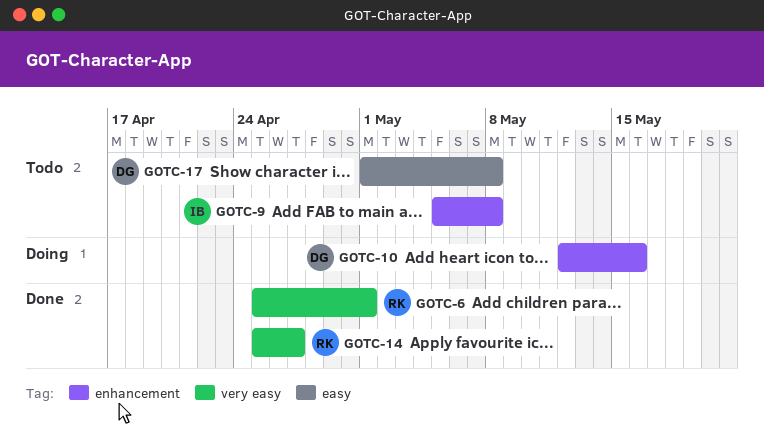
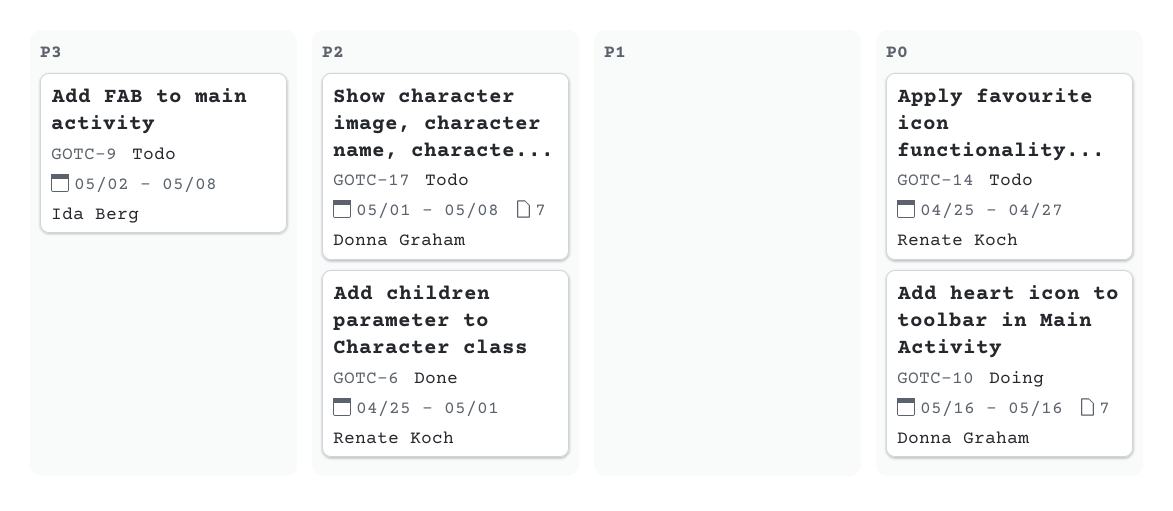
GOTC-9, start: May 5 -> May 2
GOTC-10, start: May 12 -> May 16
GOTC-14, status: Done -> Todo

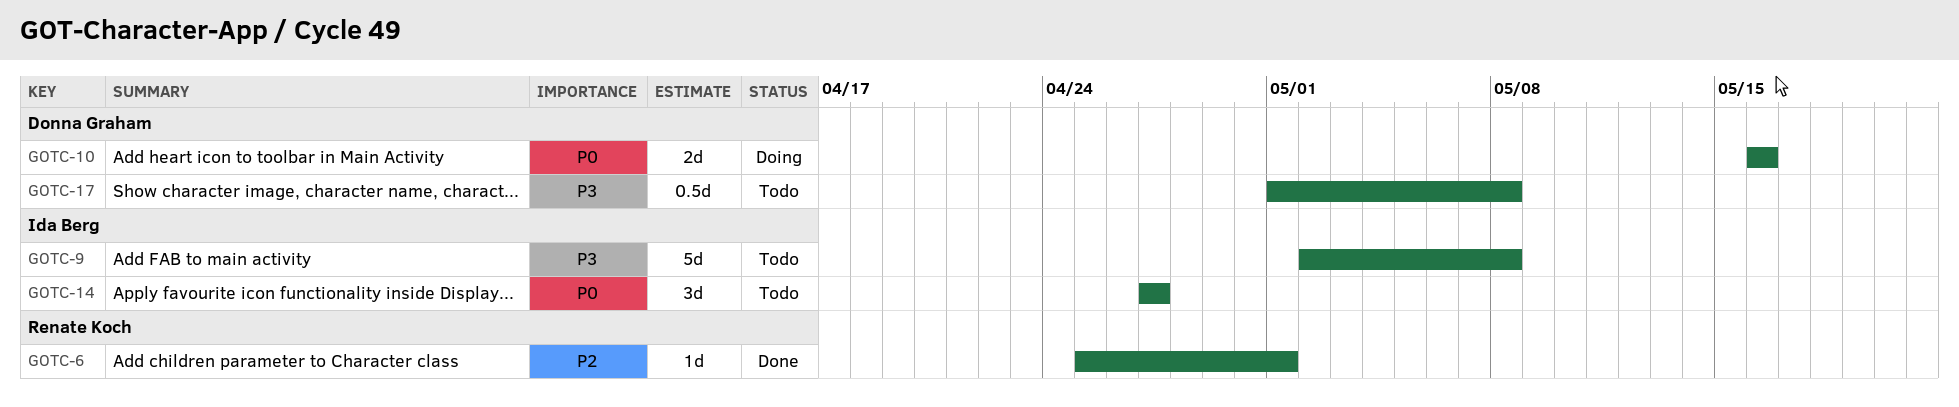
GOTC-14, owner: Renate Koch -> Ida Berg
GOTC-14, start: Apr 25 -> Apr 27
GOTC-17, priority: P2 -> P3

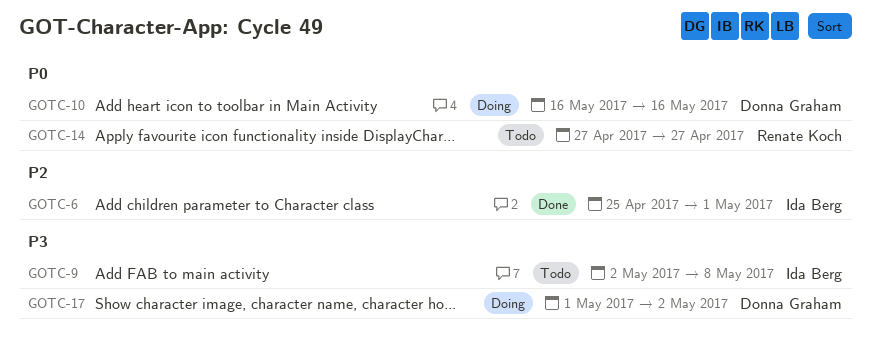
GOTC-6, owner: Renate Koch -> Ida Berg
GOTC-14, owner: Ida Berg -> Renate Koch
GOTC-17, status: Todo -> Doing
GOTC-17, due: May 8 -> May 2

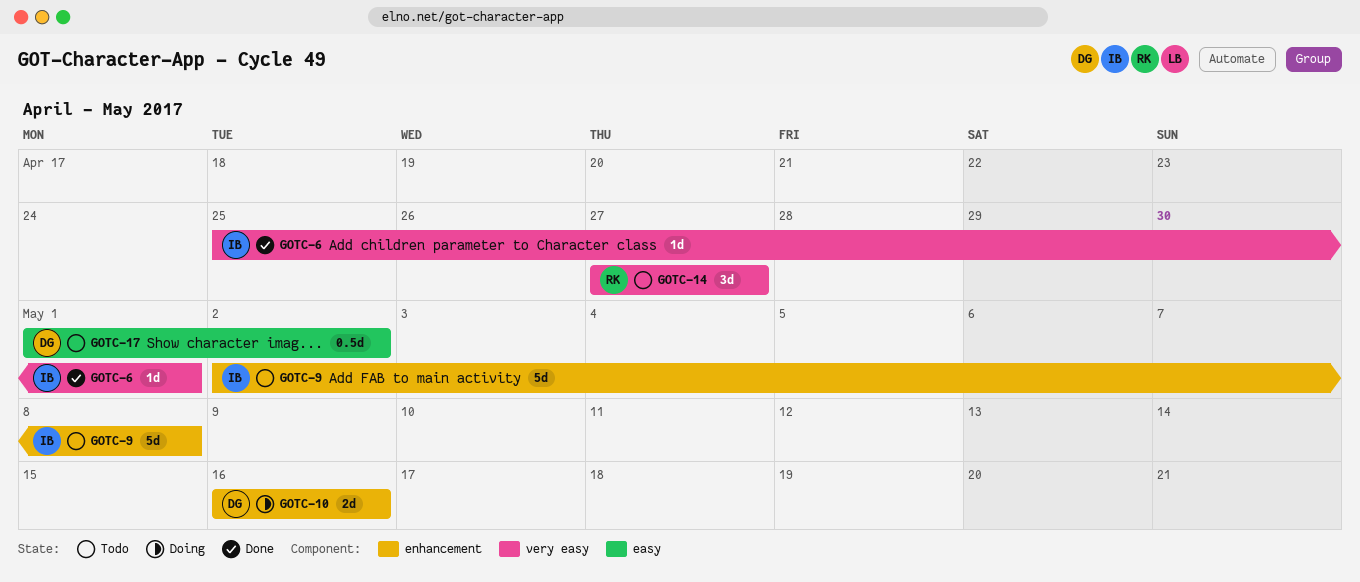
GOTC-17, status: Doing -> Todo

